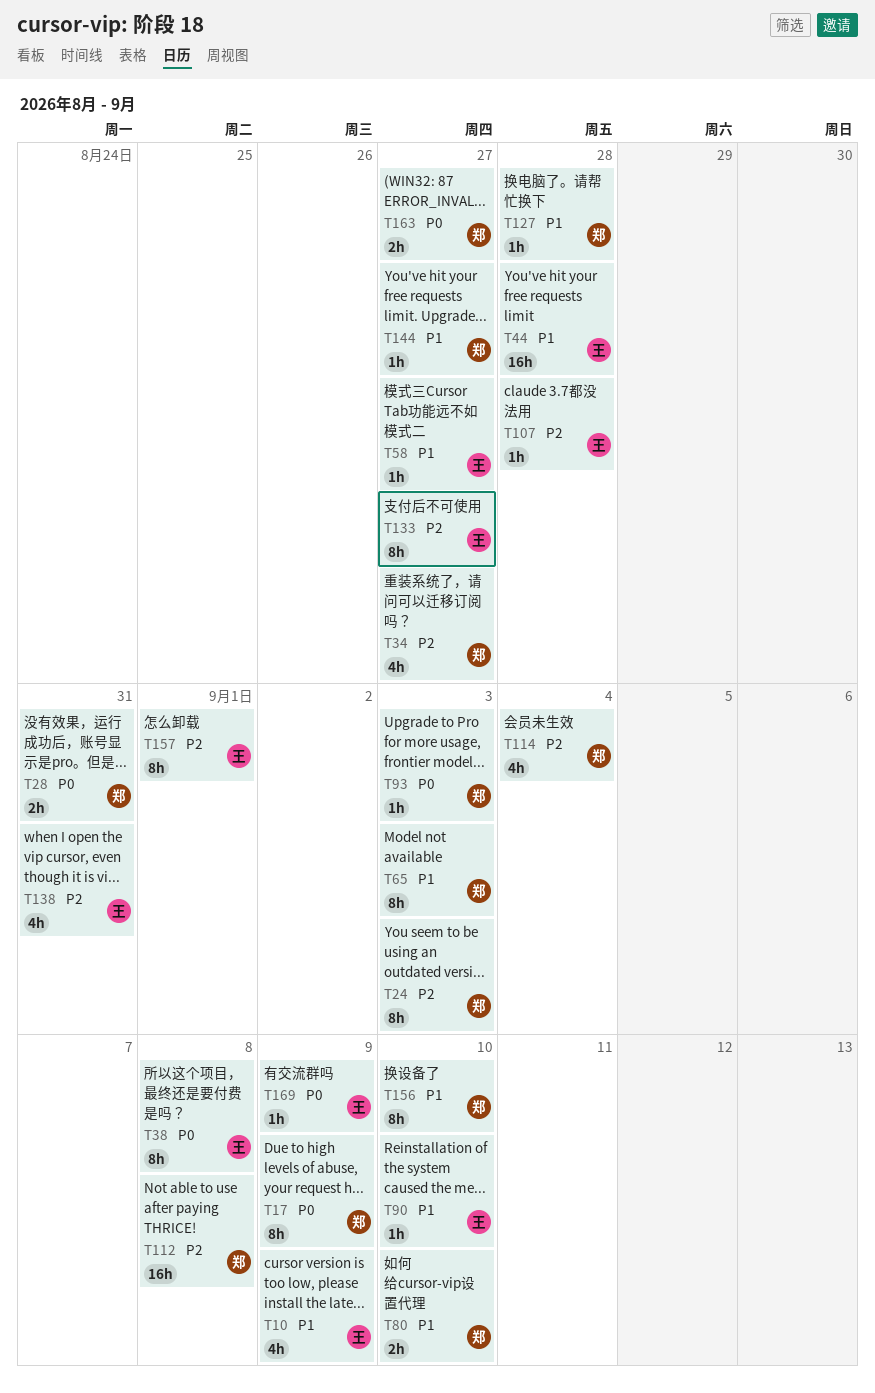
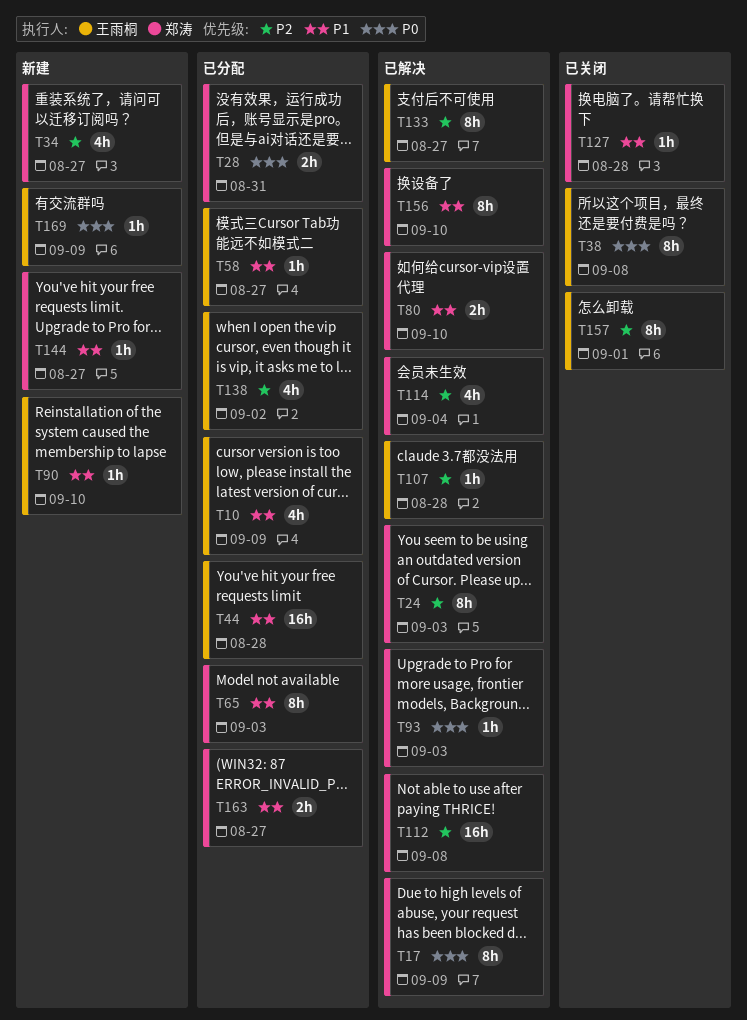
T138, due: Aug 31 -> Sep 2
T163, priority: P0 -> P1

